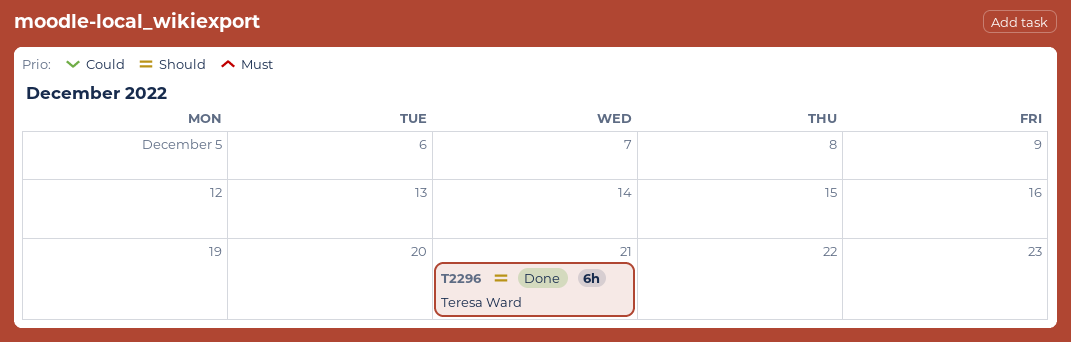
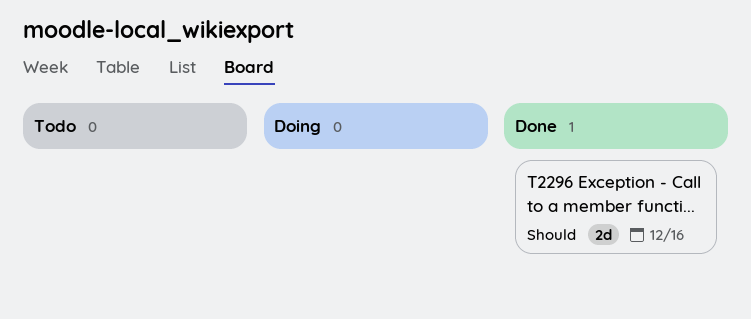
T2296, estimate: 6h -> 2d
T2296, due: Dec 21 -> Dec 16

